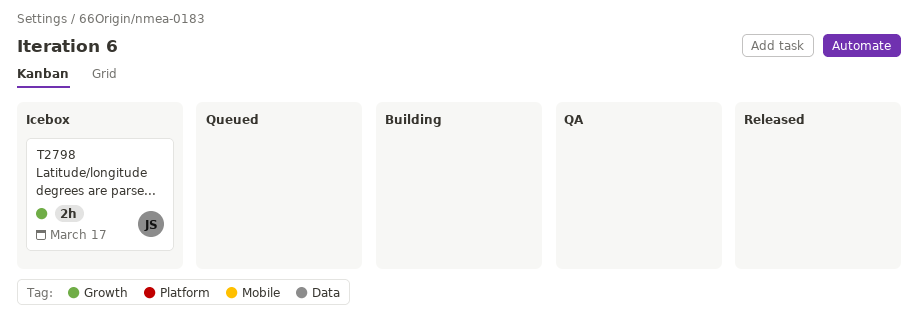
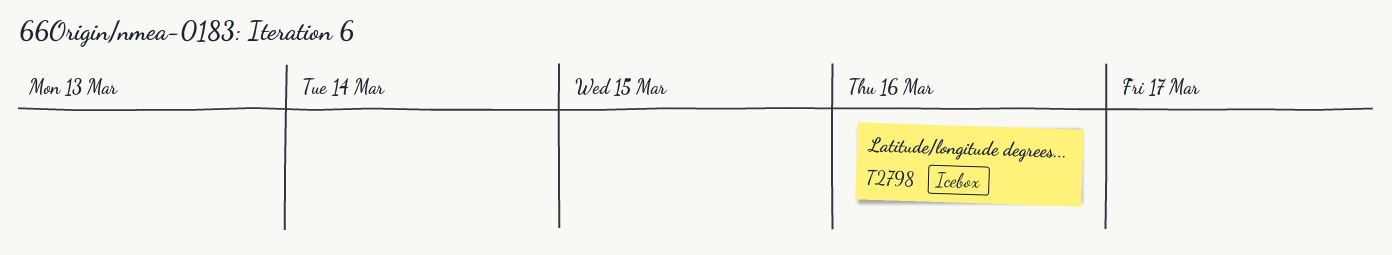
T2798, due: Mar 17 -> Mar 16

